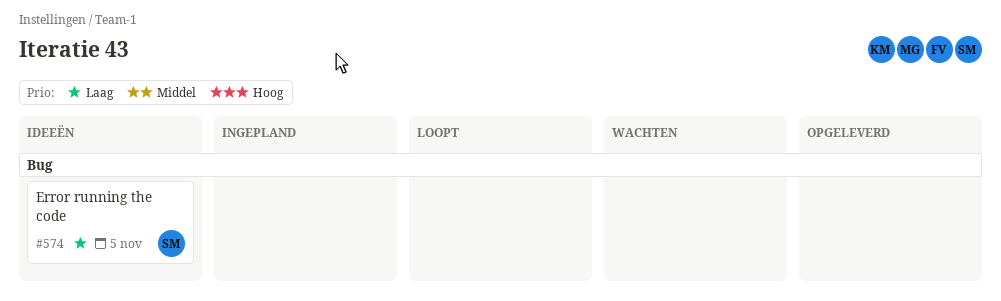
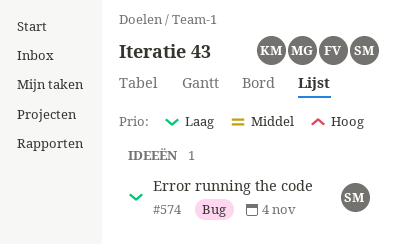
#574, due: Nov 5 -> Nov 4

